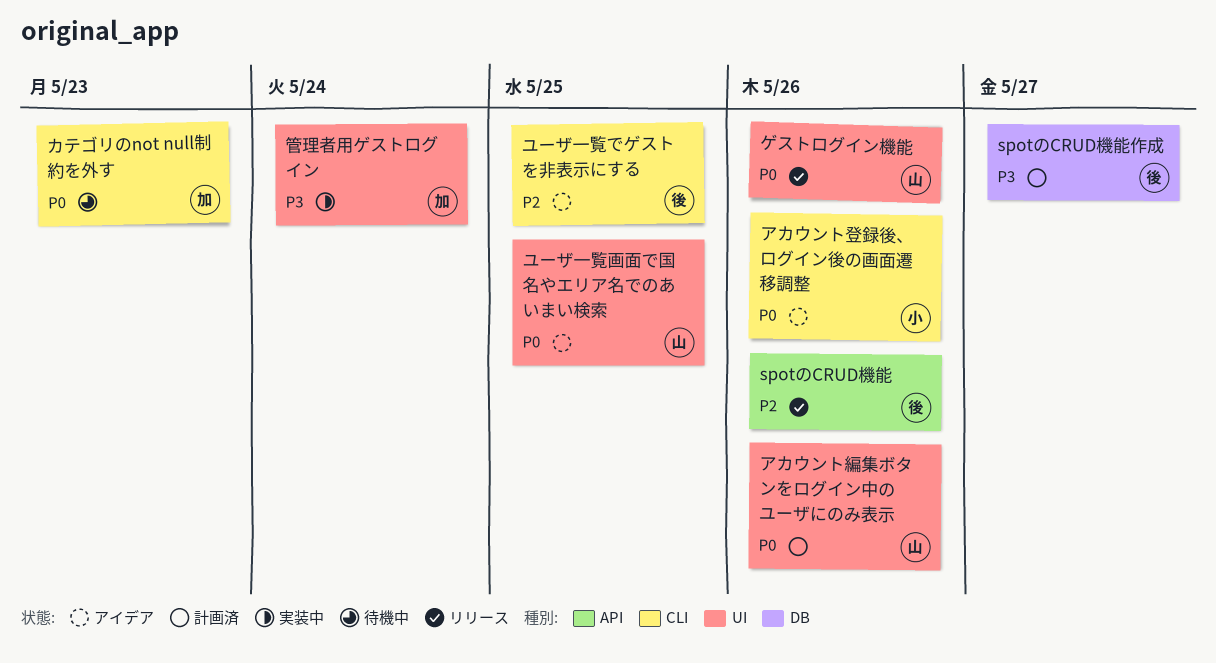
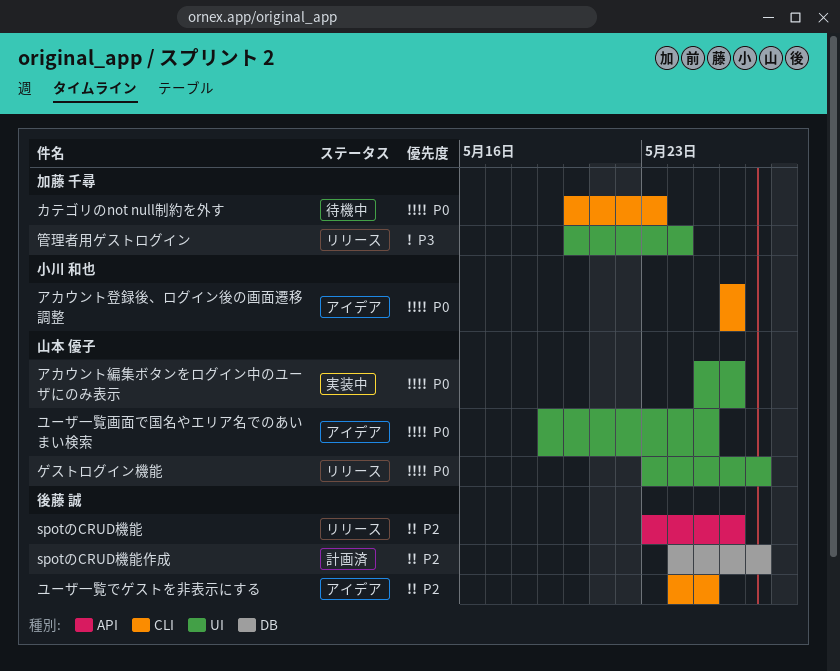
spotのCRUD機能作成, priority: P3 -> P2
アカウント編集ボタンをログイン中のユーザにのみ表示, status: 計画済 -> 実装中
ゲストログイン機能, due: May 26 -> May 27
管理者用ゲストログイン, status: 実装中 -> リリース

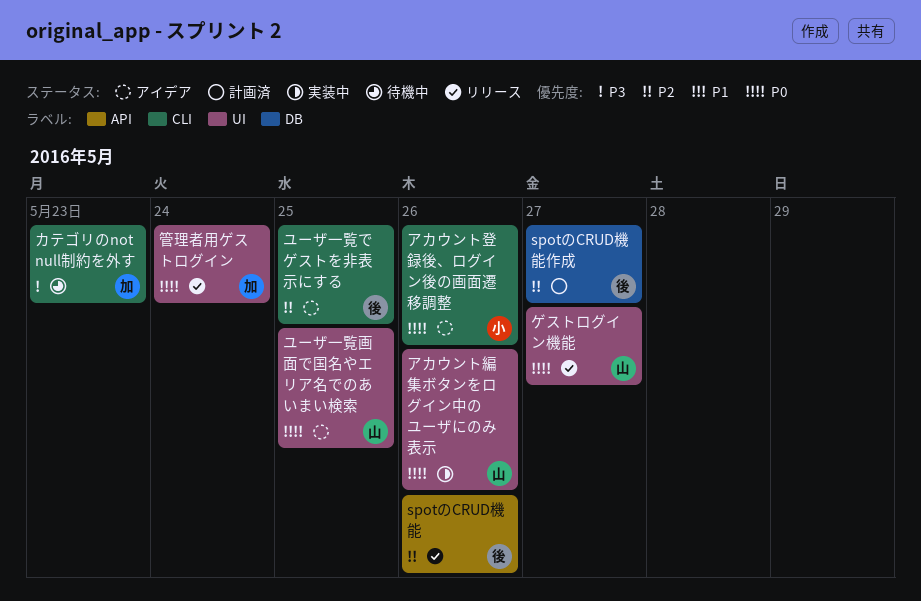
カテゴリのnot null制約を外す, priority: P0 -> P3
管理者用ゲストログイン, priority: P3 -> P0

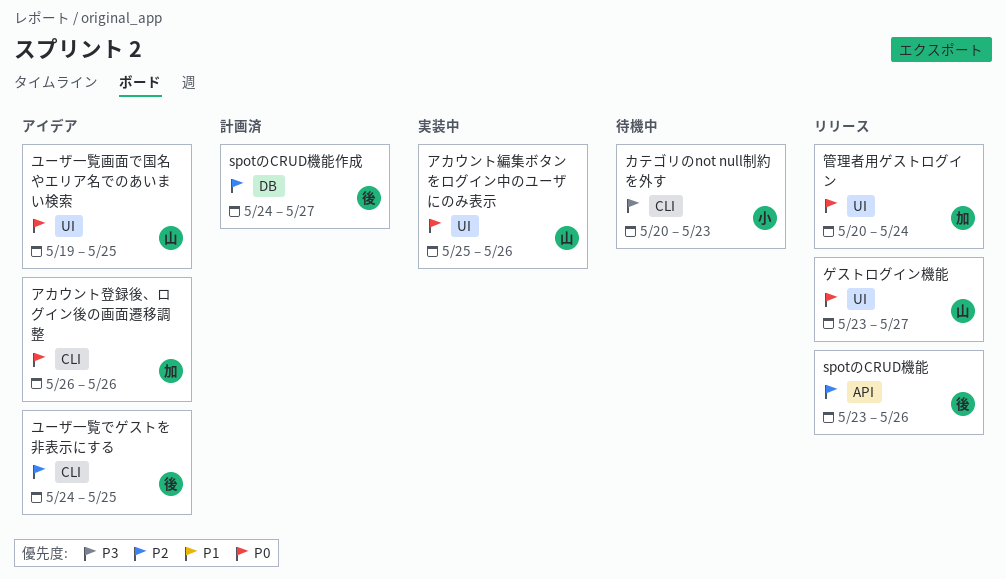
アカウント登録後、ログイン後の画面遷移調整, owner: 小 -> 加
カテゴリのnot null制約を外す, owner: 加 -> 小

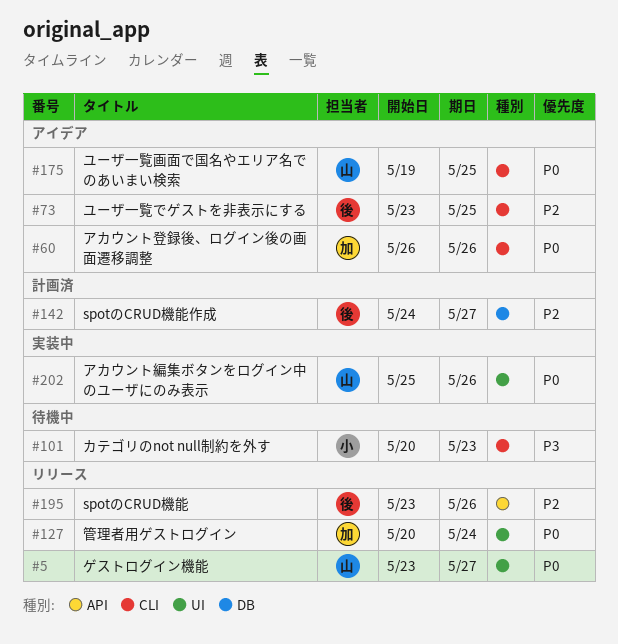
ユーザ一覧でゲストを非表示にする, start: May 24 -> May 23
ユーザ一覧画面で国名やエリア名でのあいまい検索, label: UI -> CLI

